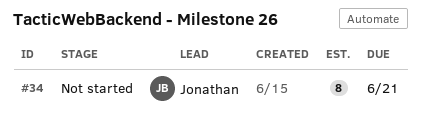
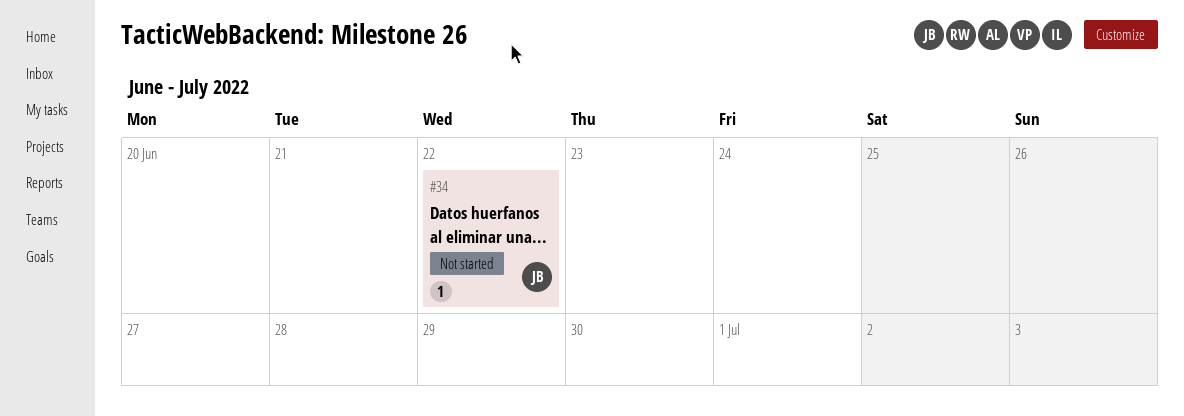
#34, estimate: 8 -> 1
#34, due: Jun 21 -> Jun 22

